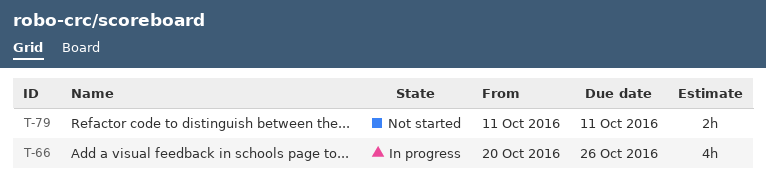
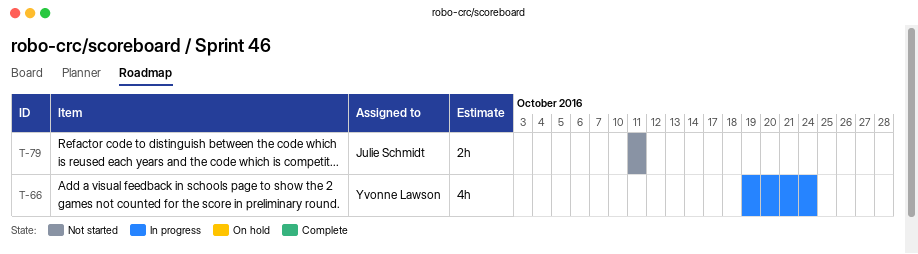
T-66, start: Oct 20 -> Oct 19
T-66, due: Oct 26 -> Oct 24

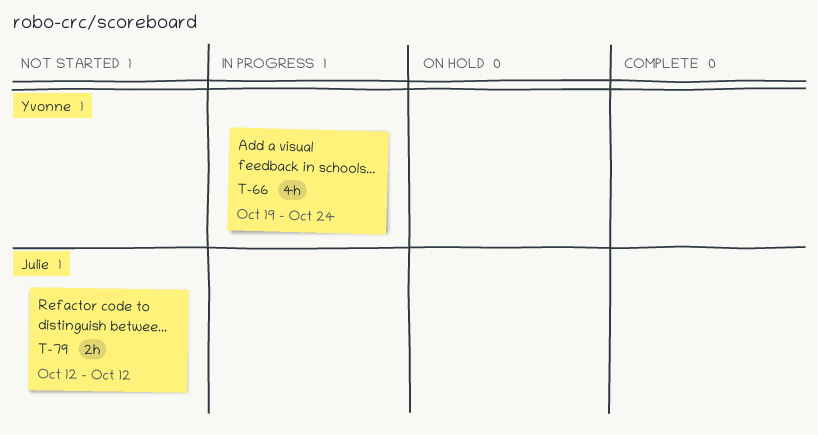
T-79, start: Oct 11 -> Oct 12
T-79, due: Oct 11 -> Oct 12

